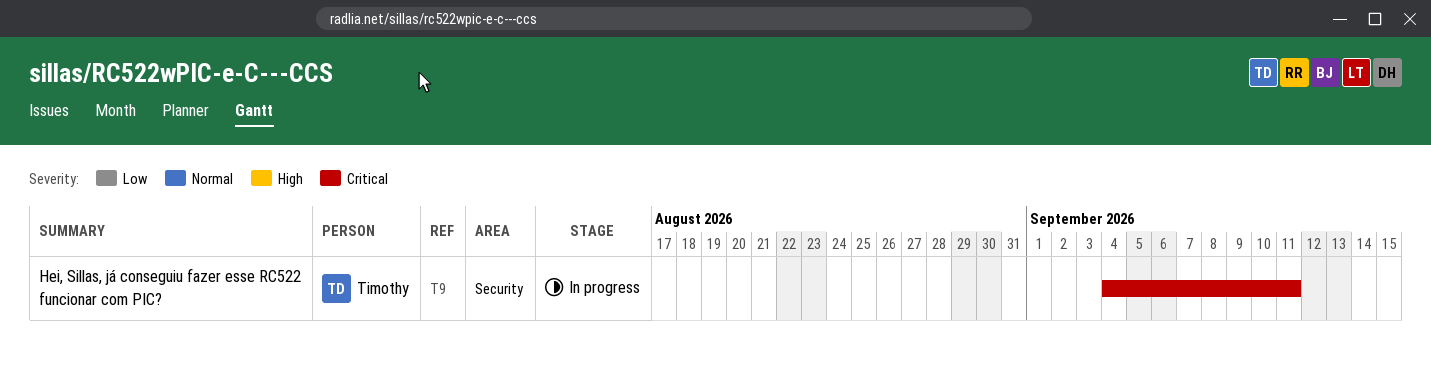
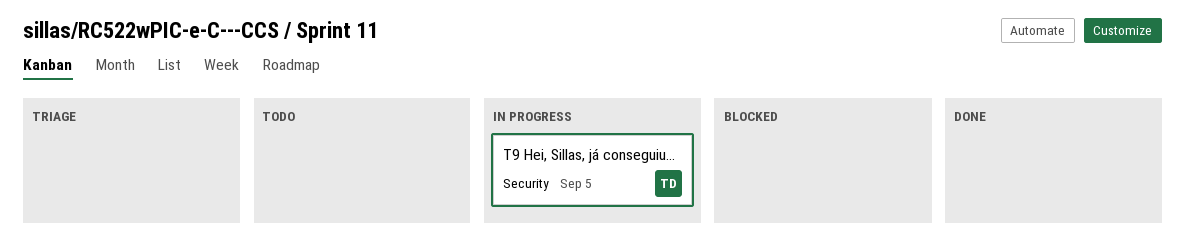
T9, due: Sep 11 -> Sep 5

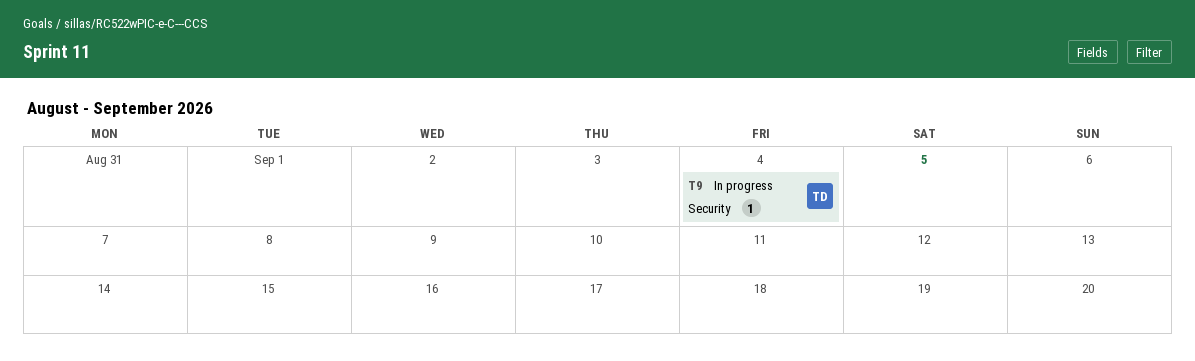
T9, due: Sep 5 -> Sep 4

